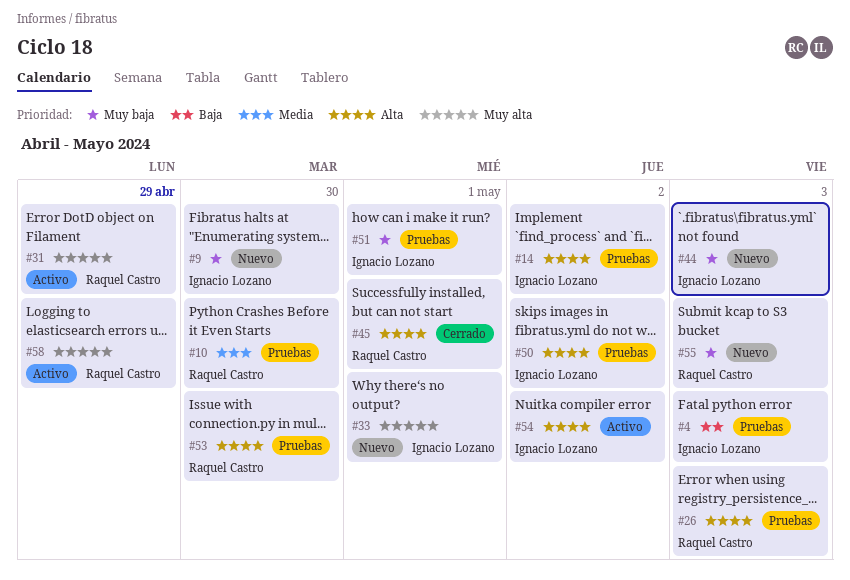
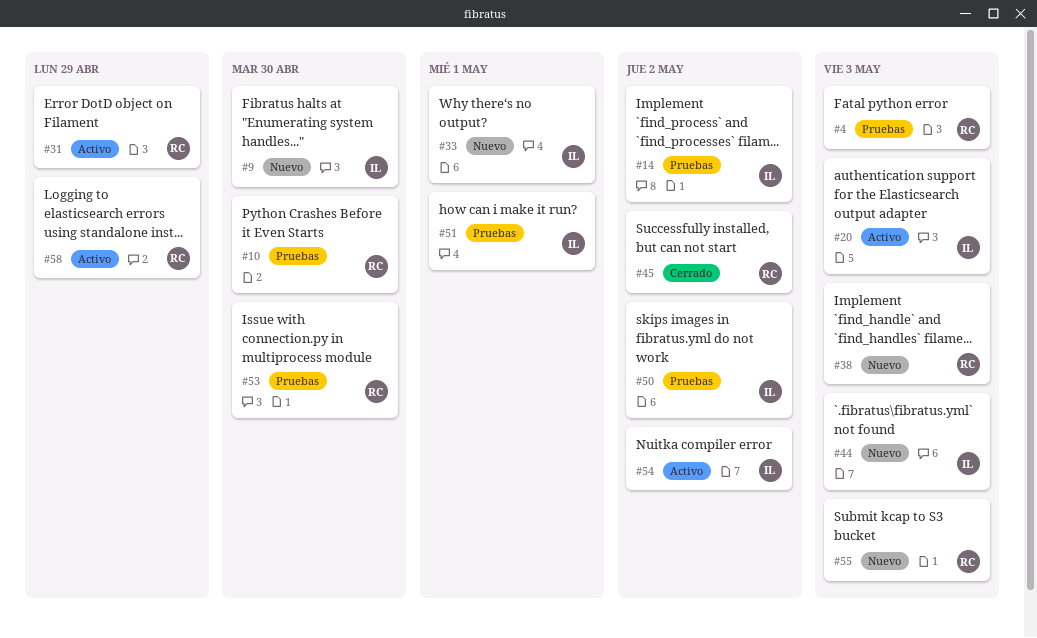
#4, owner: Ignacio Lozano -> Raquel Castro
#20: none -> present
#26: present -> none
#38: none -> present
#45, due: May 1 -> May 2

